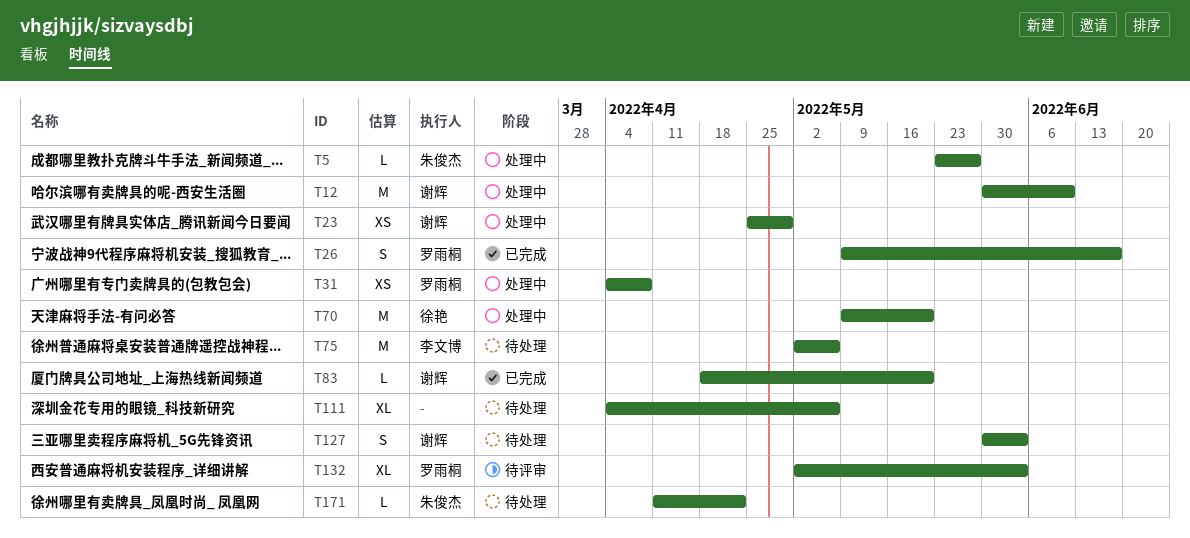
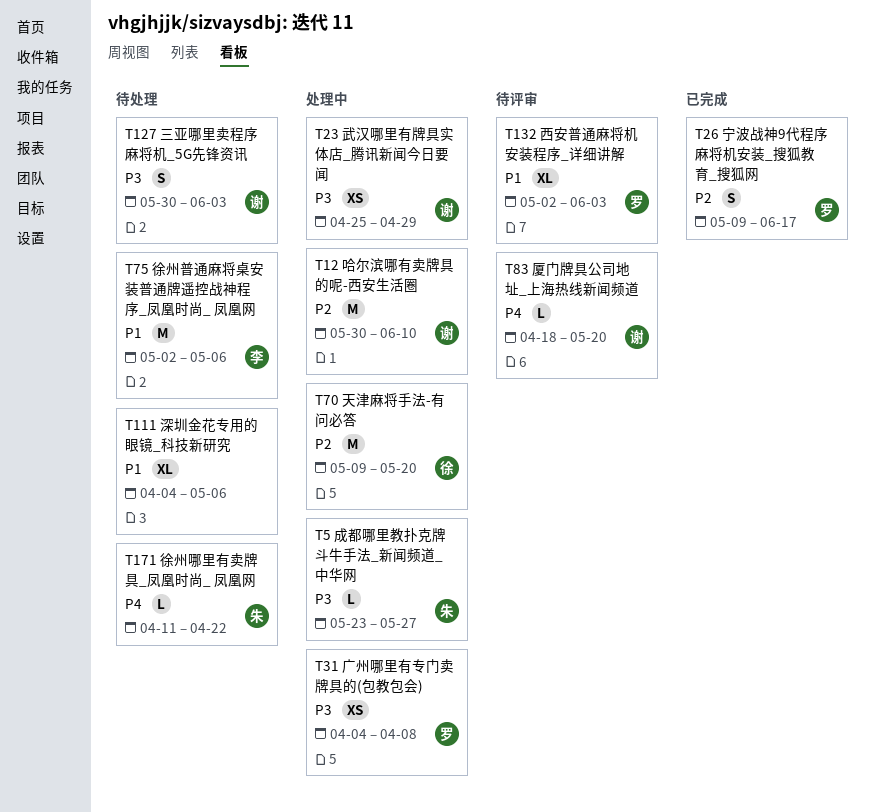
T83, status: 已完成 -> 待评审

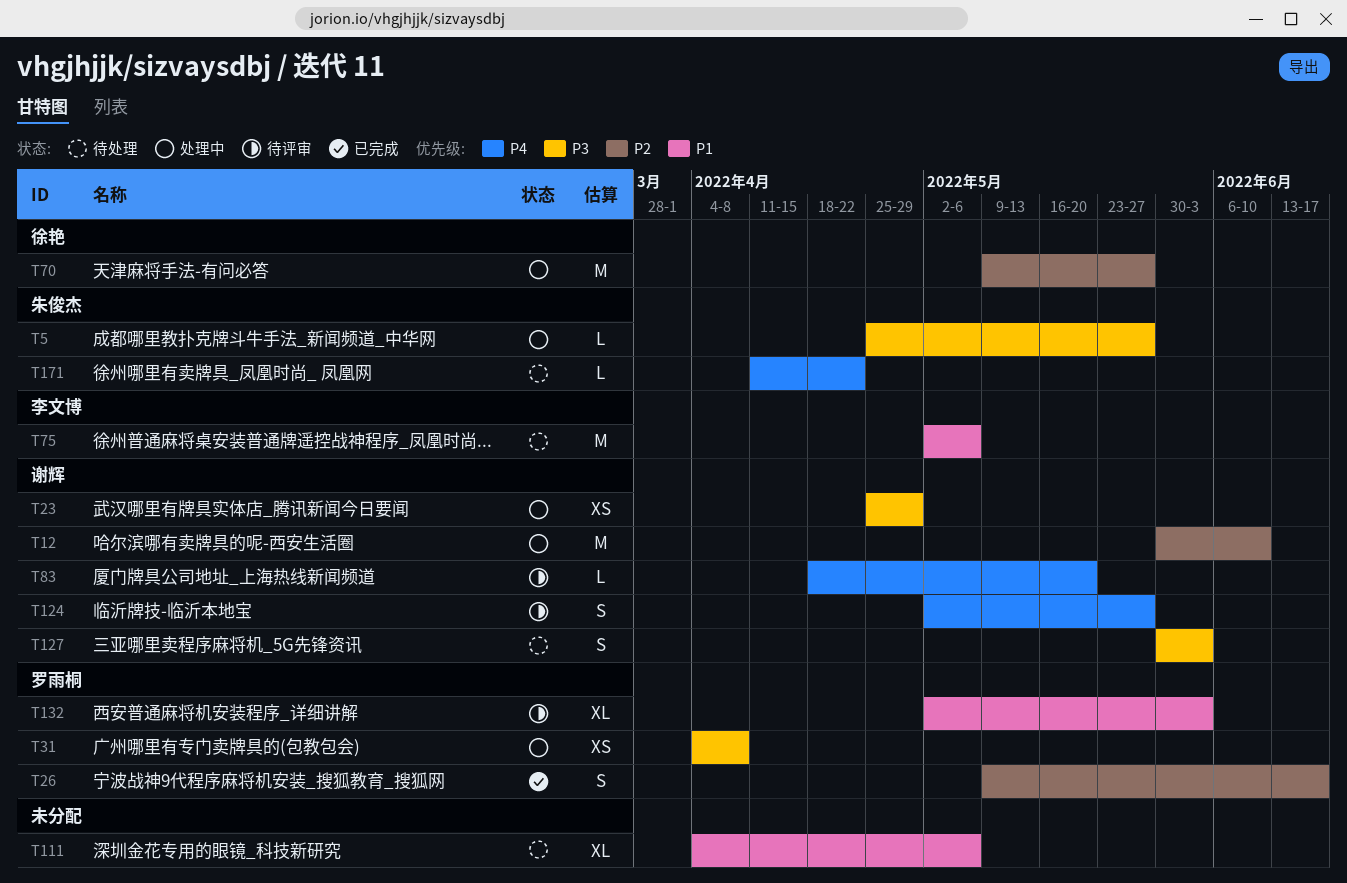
T5, start: May 23 -> Apr 25
T70, due: May 20 -> May 27
T124: none -> present

